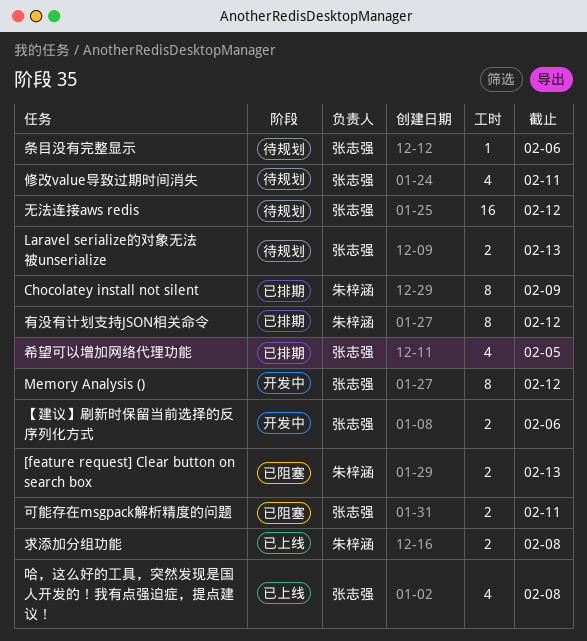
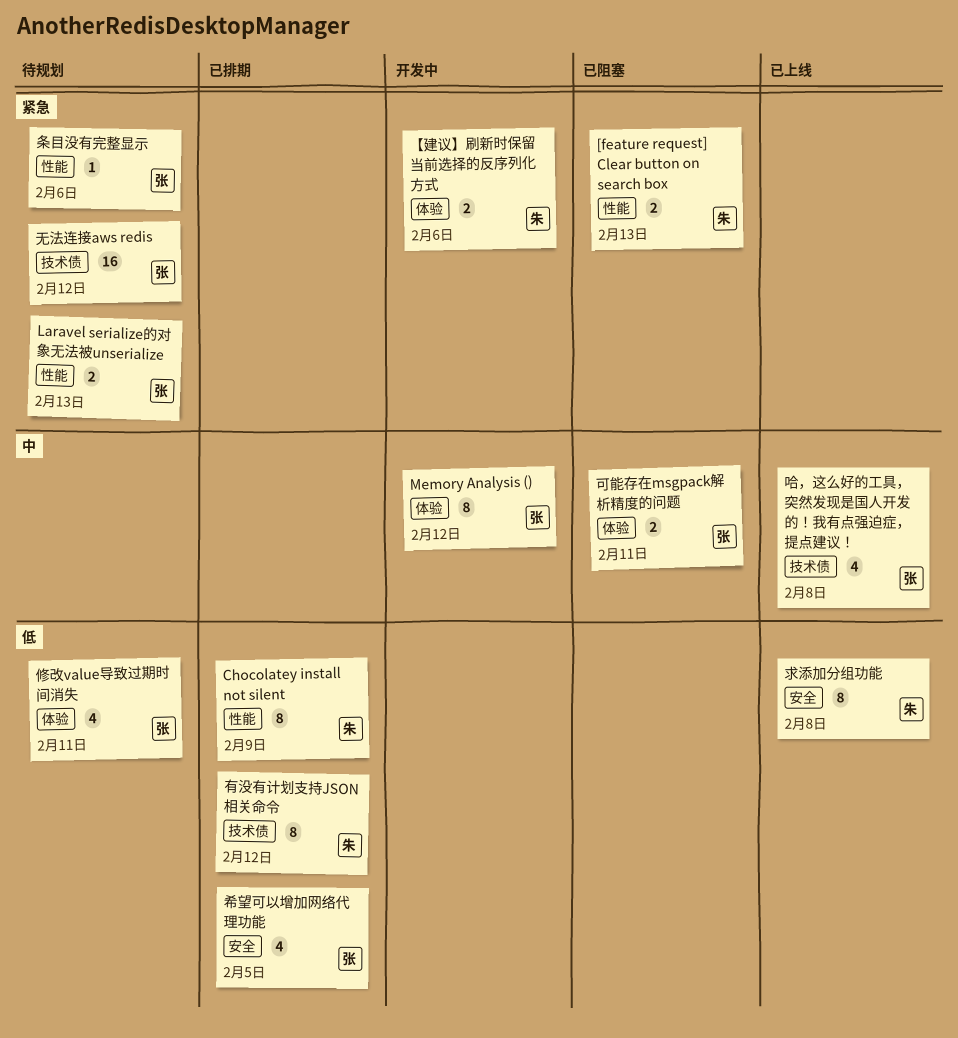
【建议】刷新时保留当前选择的反序列化方式, owner: 张志强 -> 朱梓涵
求添加分组功能, estimate: 2 -> 8

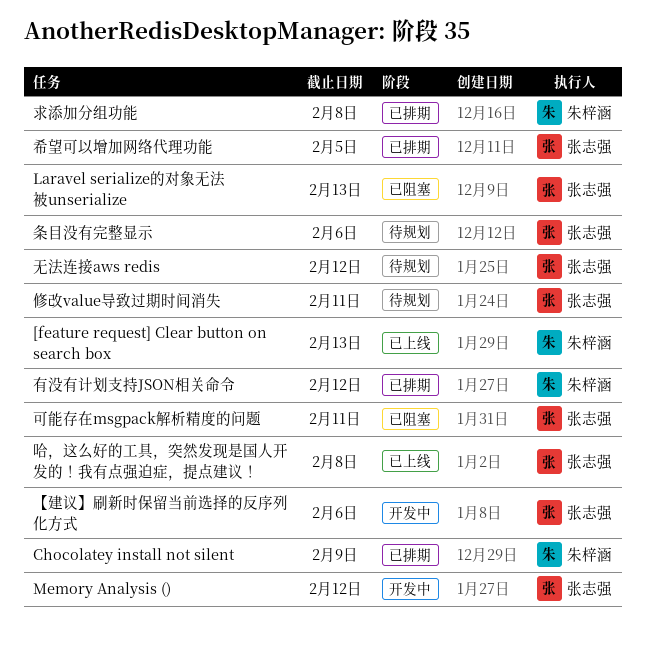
[feature request] Clear button on search box, status: 已阻塞 -> 已上线
Laravel serialize的对象无法被unserialize, status: 待规划 -> 已阻塞
【建议】刷新时保留当前选择的反序列化方式, owner: 朱梓涵 -> 张志强
求添加分组功能, status: 已上线 -> 已排期

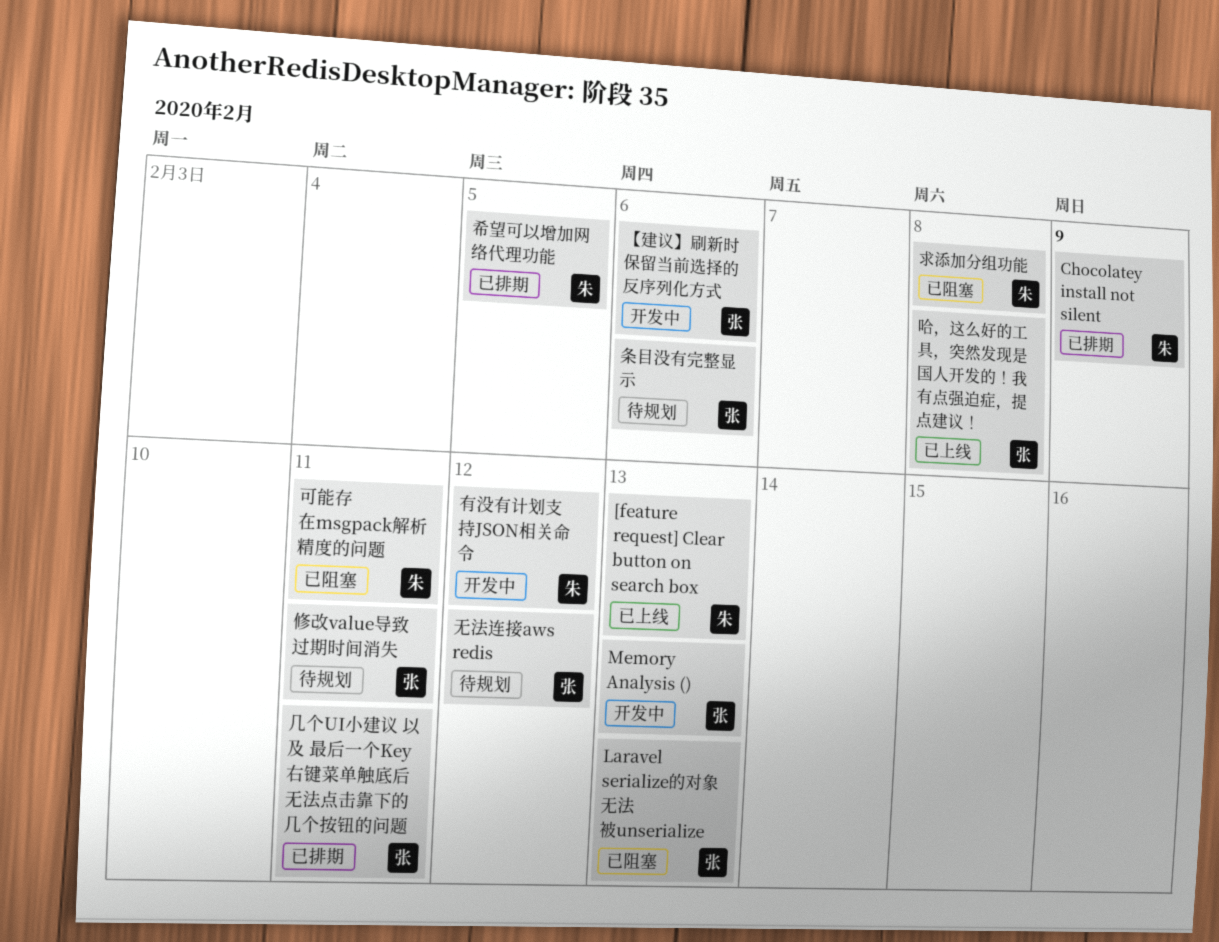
Memory Analysis (), due: Feb 12 -> Feb 13
几个UI小建议 以及 最后一个Key右键菜单触底后无法点击靠下的几个按钮的问题: none -> present
可能存在msgpack解析精度的问题, owner: 张志强 -> 朱梓涵
希望可以增加网络代理功能, owner: 张志强 -> 朱梓涵
有没有计划支持JSON相关命令, status: 已排期 -> 开发中
求添加分组功能, status: 已排期 -> 已阻塞

